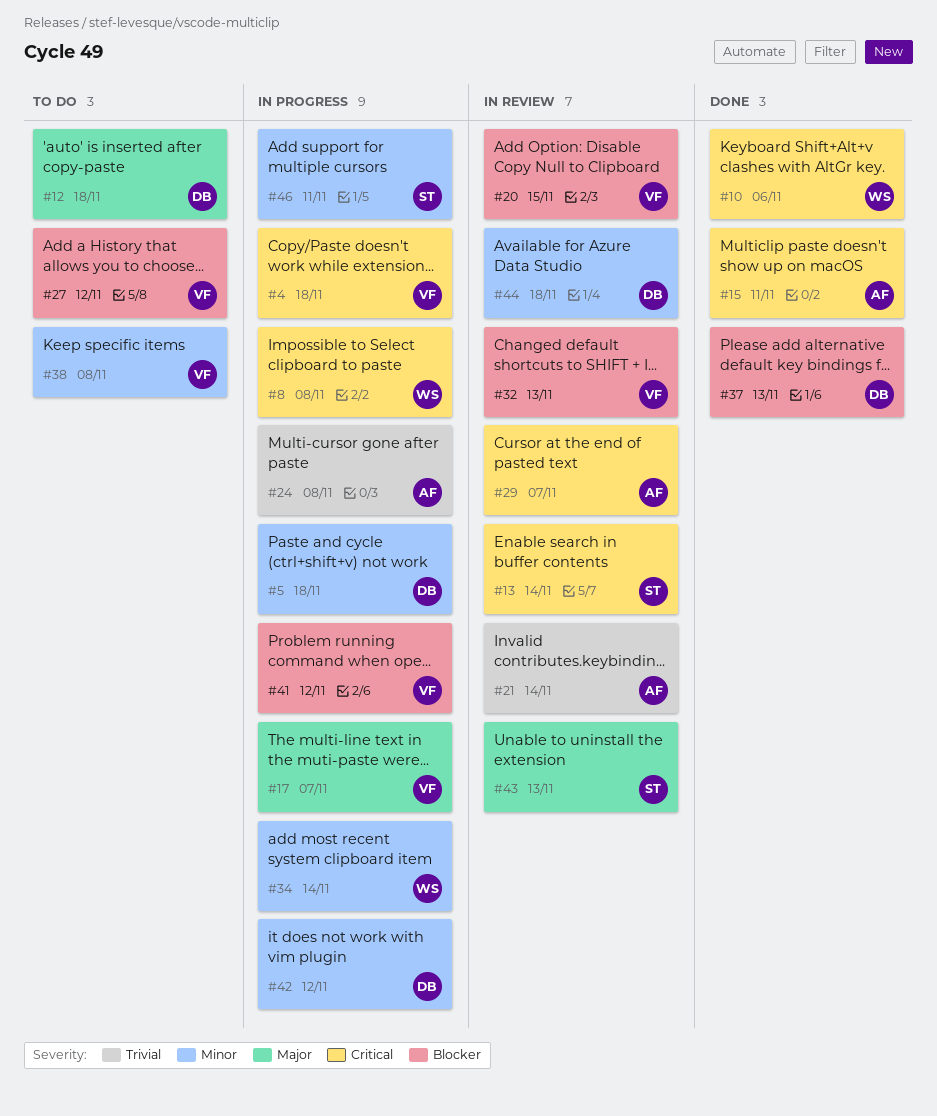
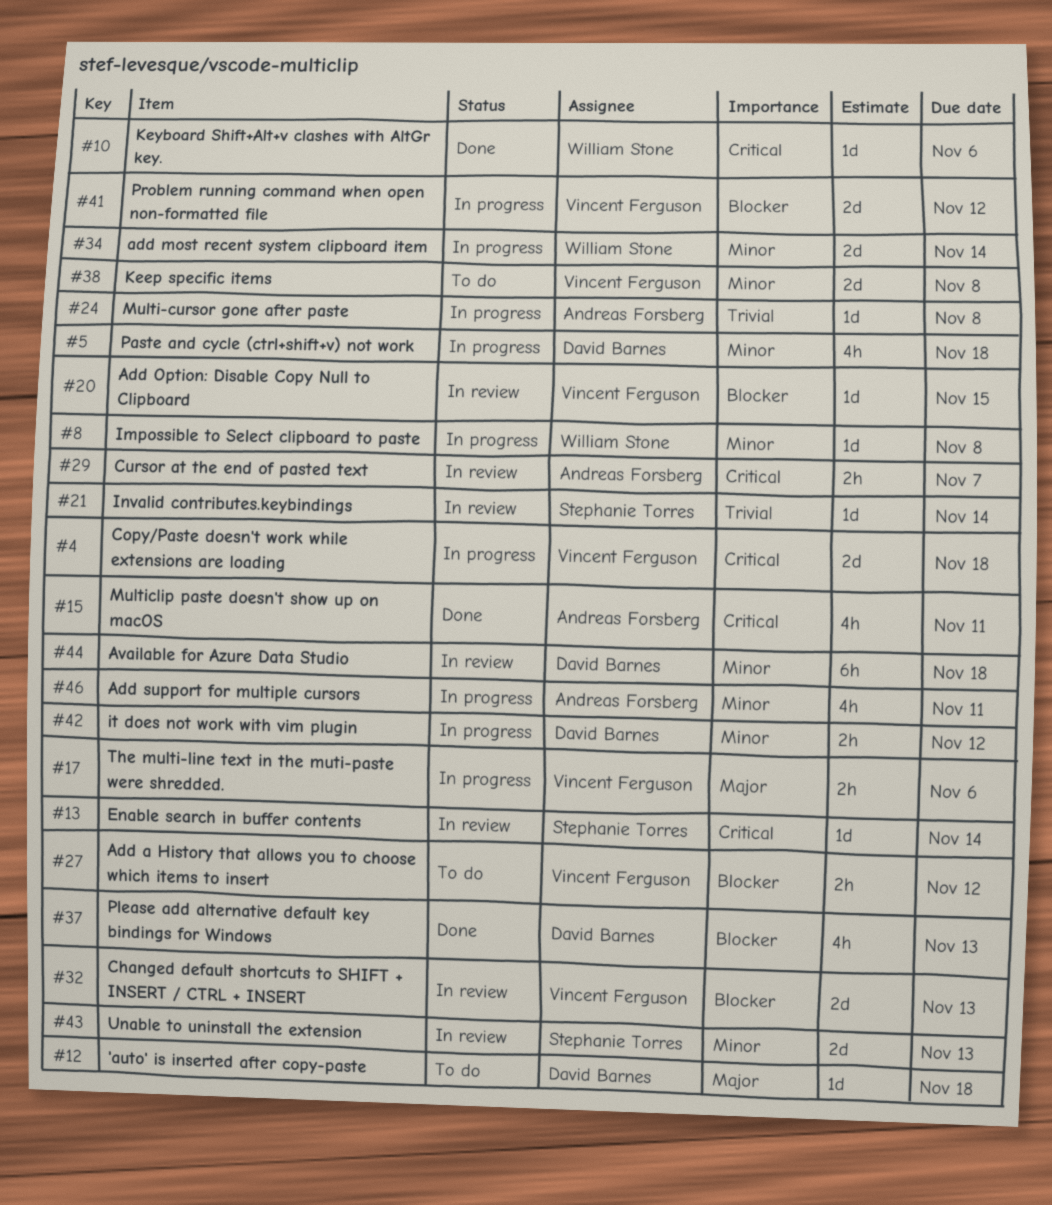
#8, priority: Critical -> Minor
#17, due: Nov 7 -> Nov 6
#21, owner: Andreas Forsberg -> Stephanie Torres
#43, priority: Major -> Minor
#46, owner: Stephanie Torres -> Andreas Forsberg

